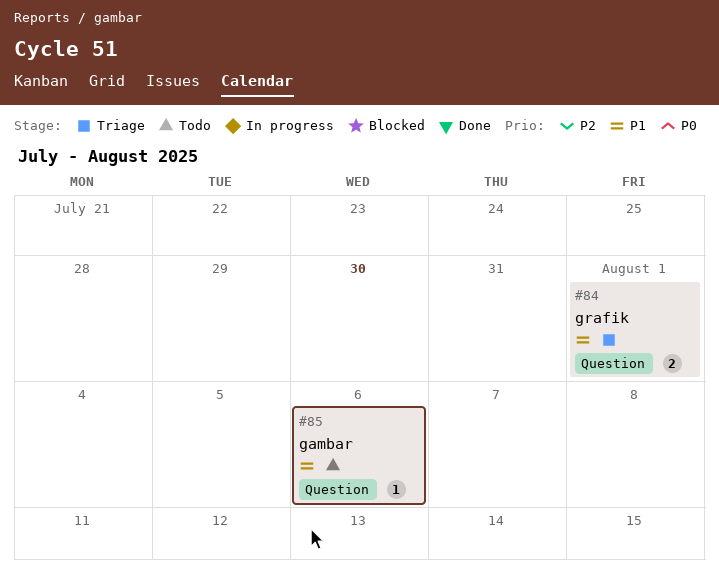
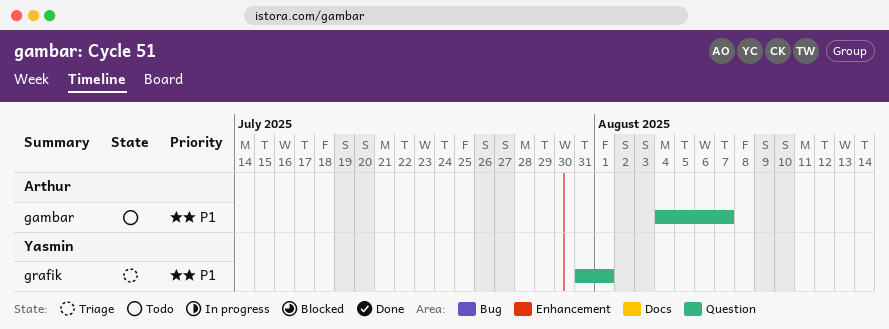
gambar, due: Aug 6 -> Aug 7

